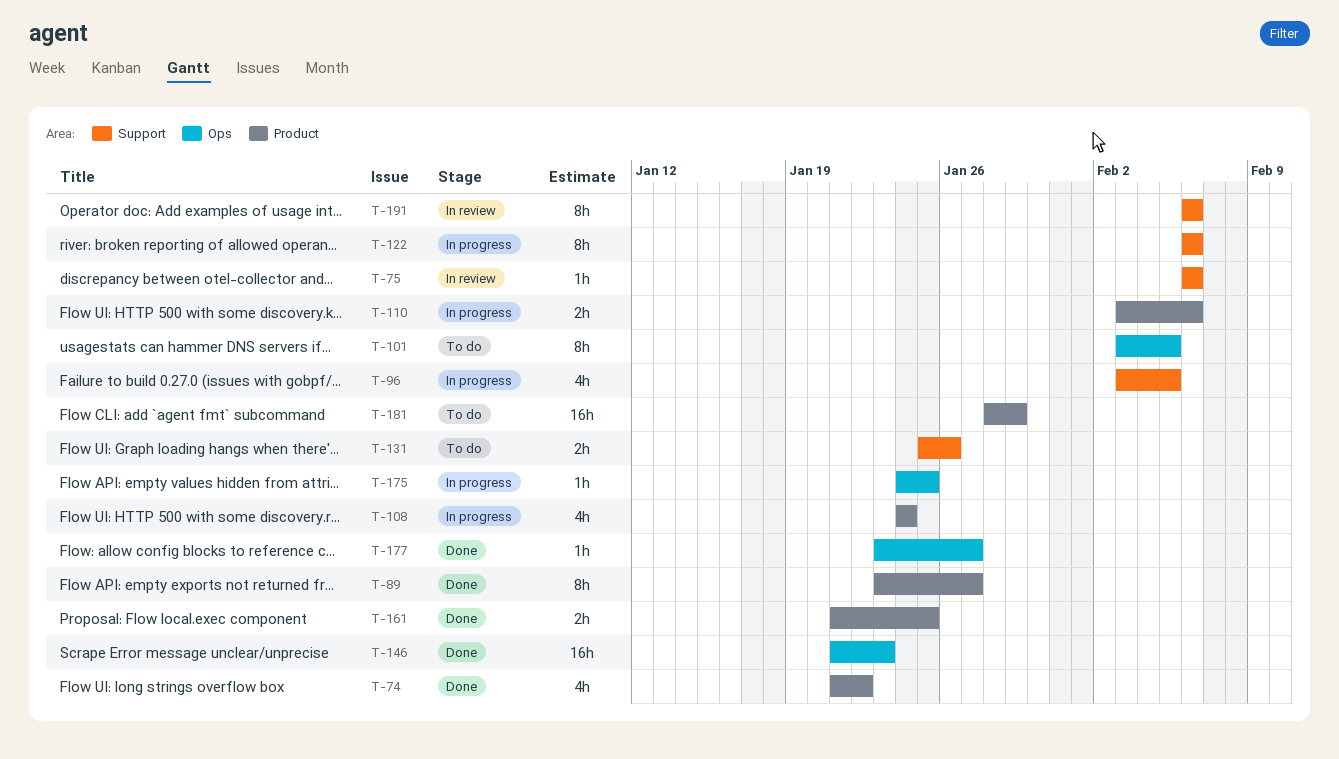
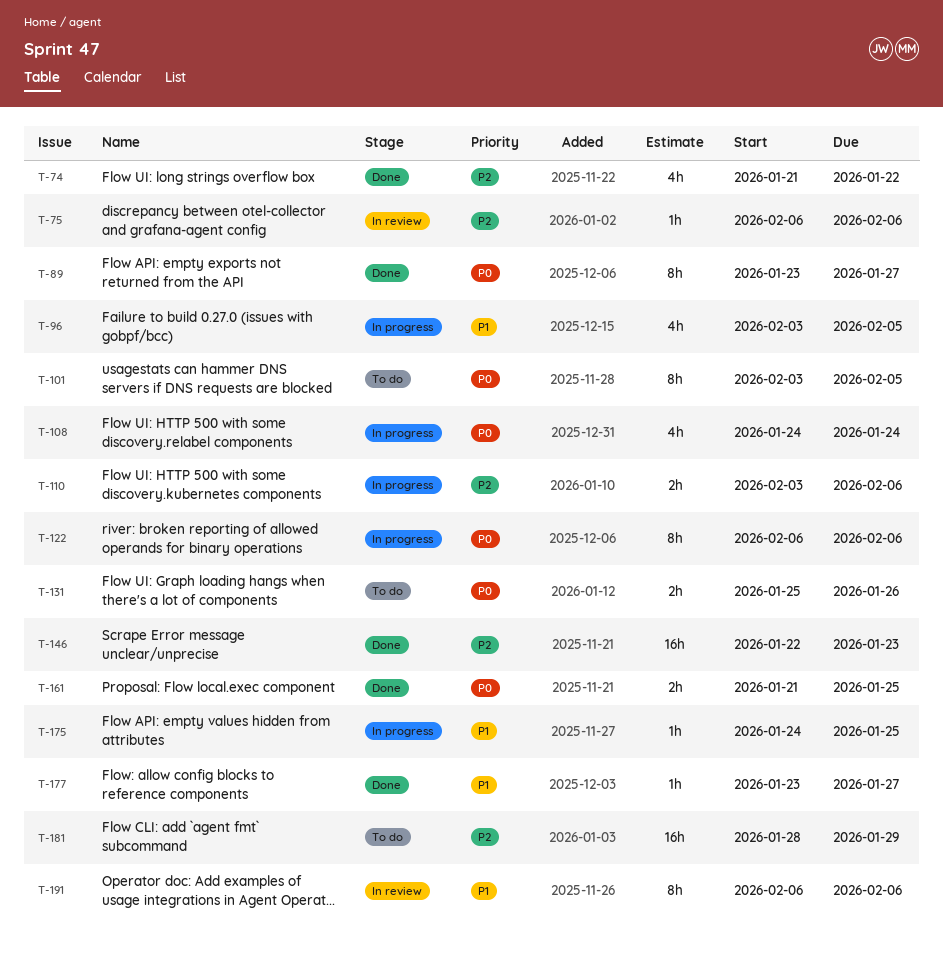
T-146, start: Jan 21 -> Jan 22

